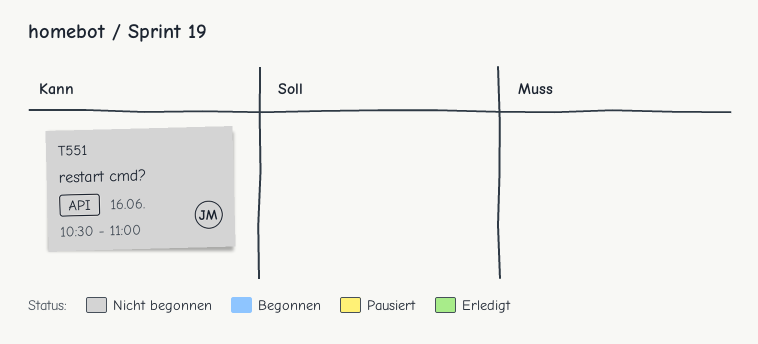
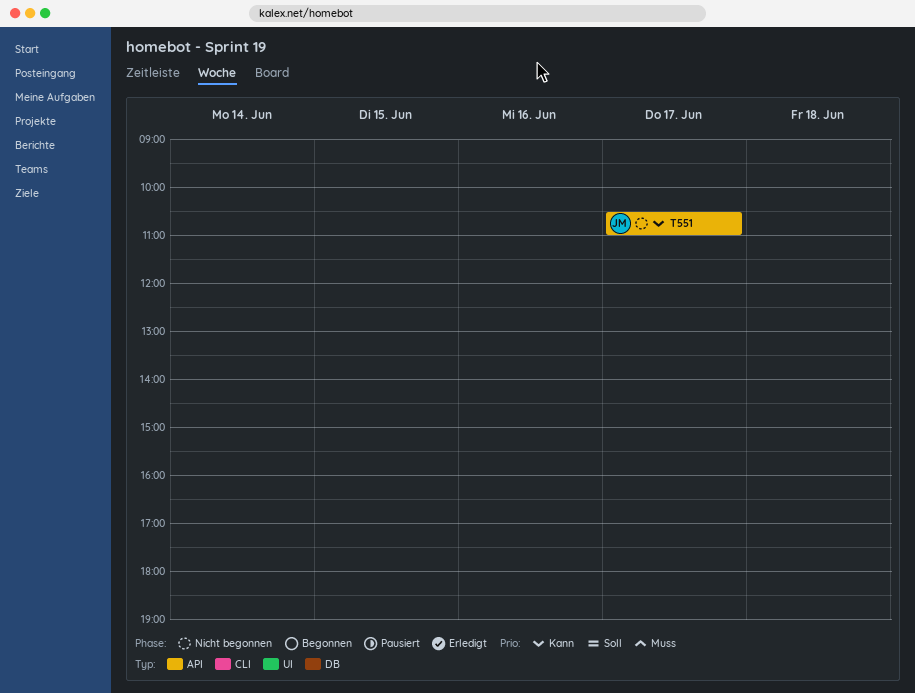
T551, day: Jun 16 -> Jun 17

